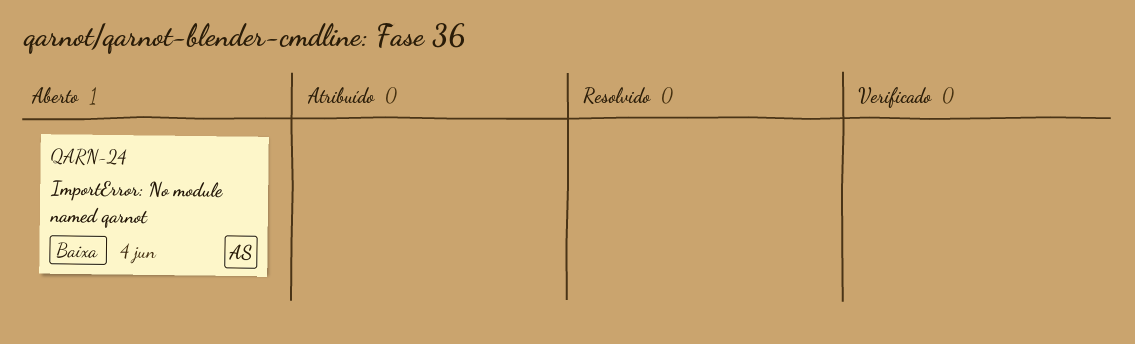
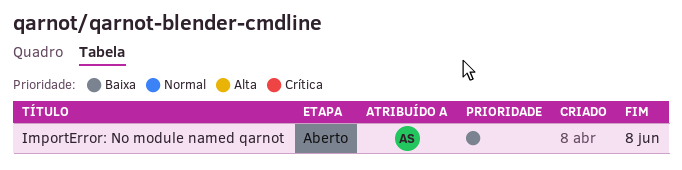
ImportError: No module named qarnot, due: Jun 4 -> Jun 8

